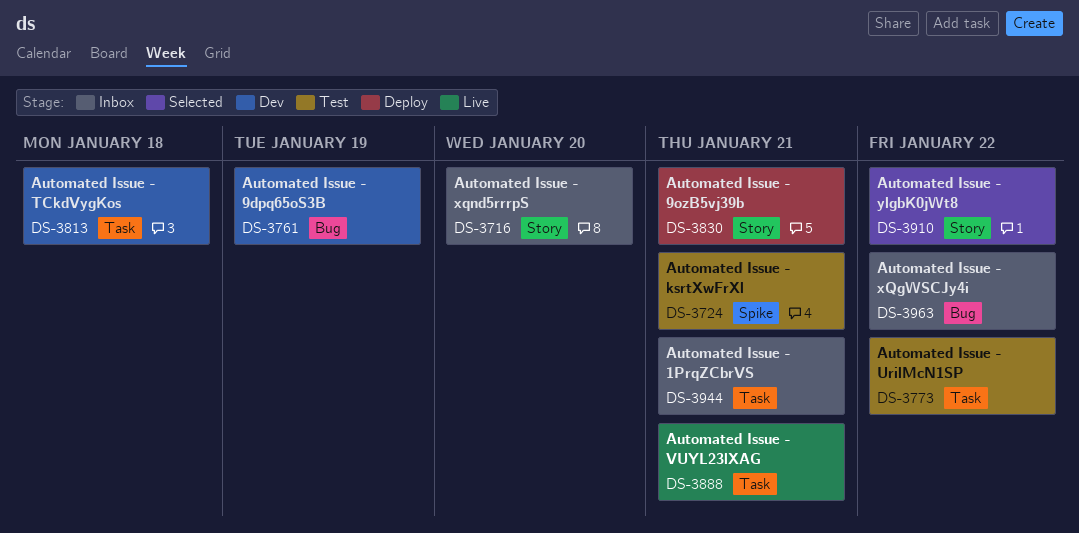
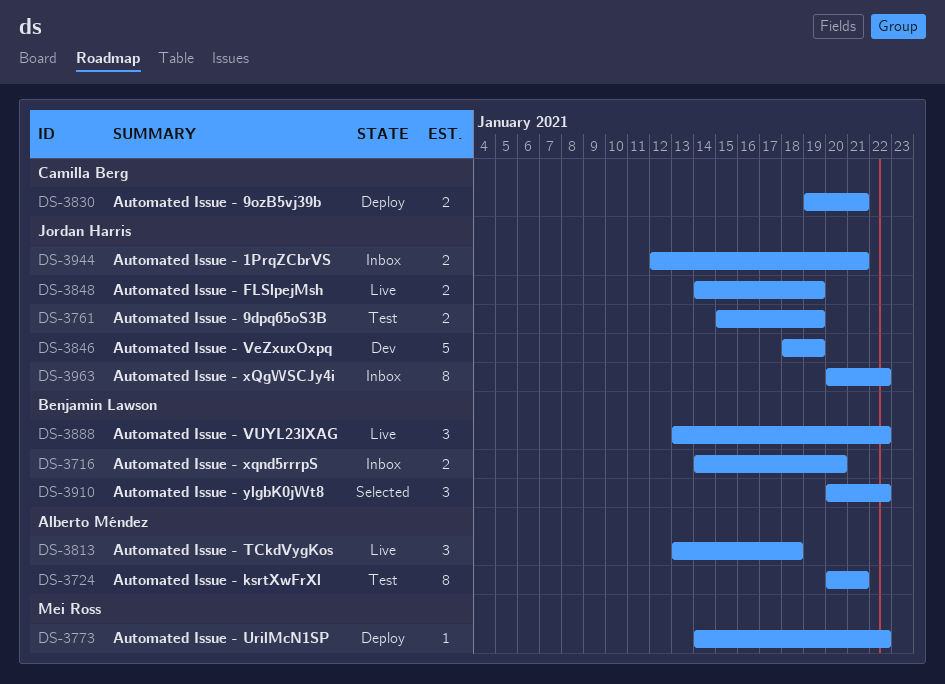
DS-3761, status: Dev -> Test
DS-3773, status: Test -> Deploy
DS-3813, status: Dev -> Live
DS-3846: none -> present
DS-3848: none -> present
DS-3888, due: Jan 21 -> Jan 22

